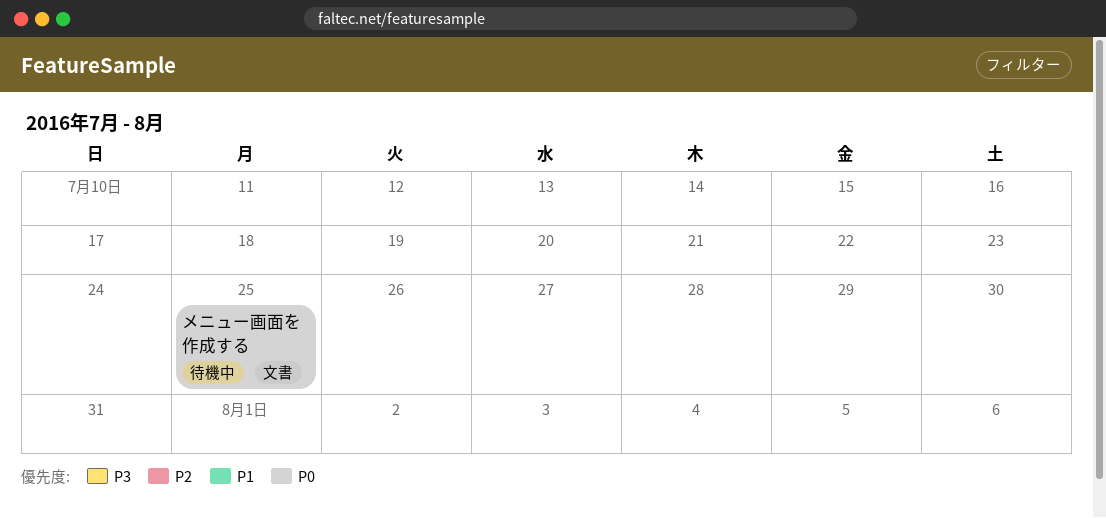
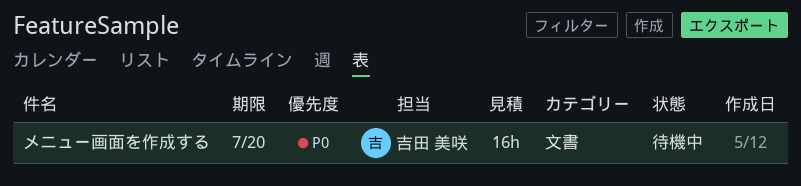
メニュー画面を作成する, due: Jul 25 -> Jul 20

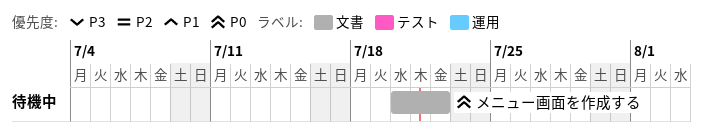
メニュー画面を作成する, due: Jul 20 -> Jul 22

